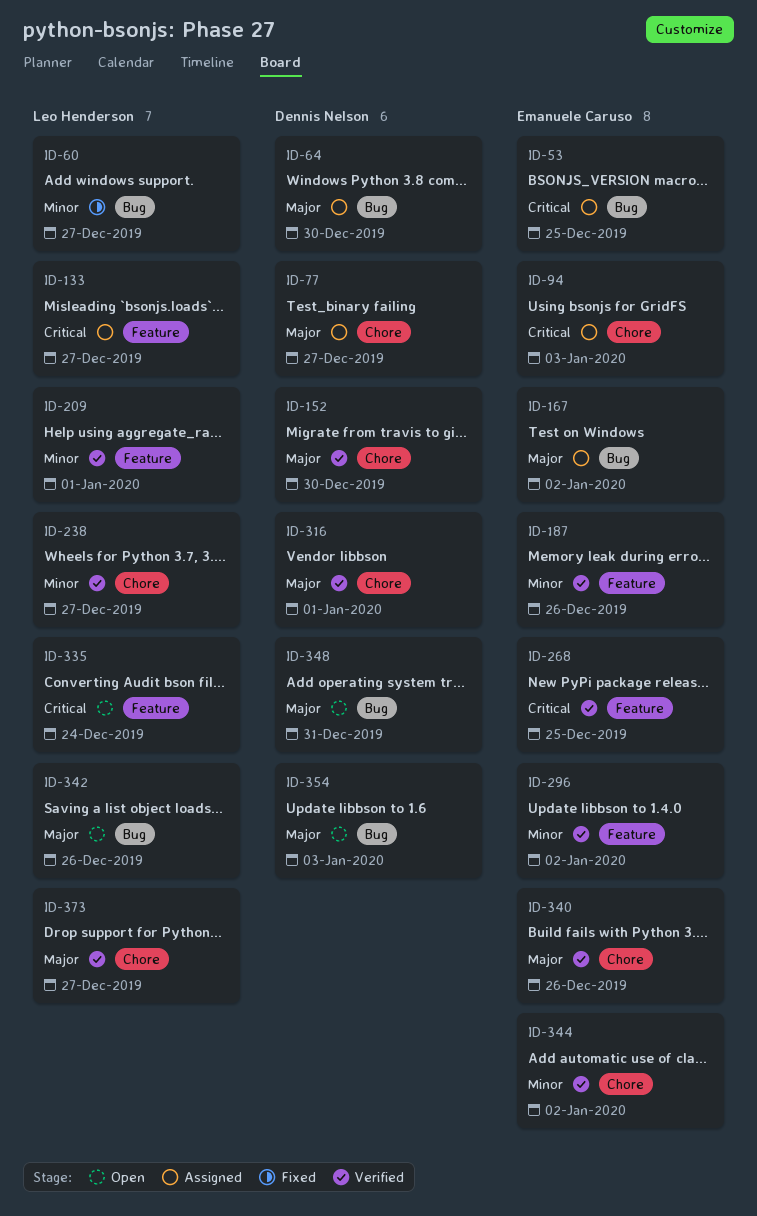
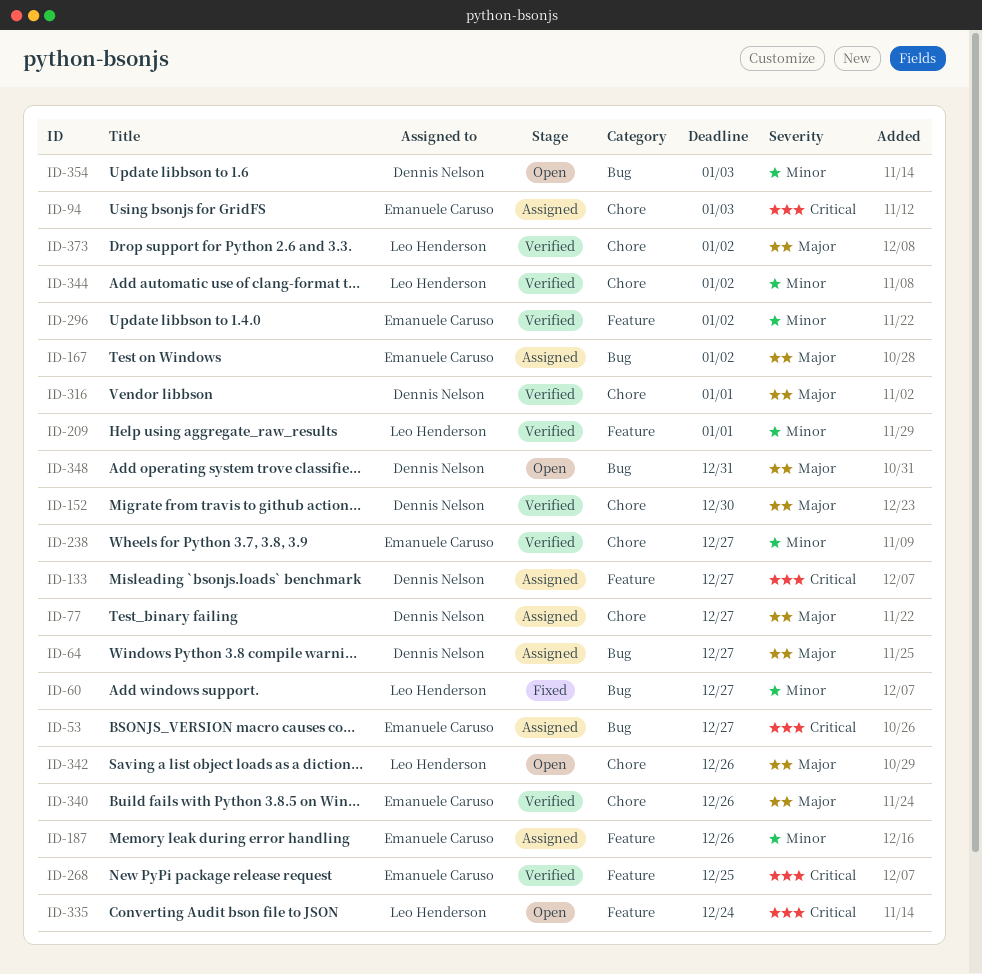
ID-53, due: Dec 25 -> Dec 27
ID-64, due: Dec 30 -> Dec 27
ID-133, owner: Leo Henderson -> Dennis Nelson
ID-187, status: Verified -> Assigned
ID-238, owner: Leo Henderson -> Emanuele Caruso
ID-342, label: Bug -> Chore
ID-344, owner: Emanuele Caruso -> Leo Henderson
ID-354, priority: Major -> Minor
ID-373, due: Dec 27 -> Jan 2

